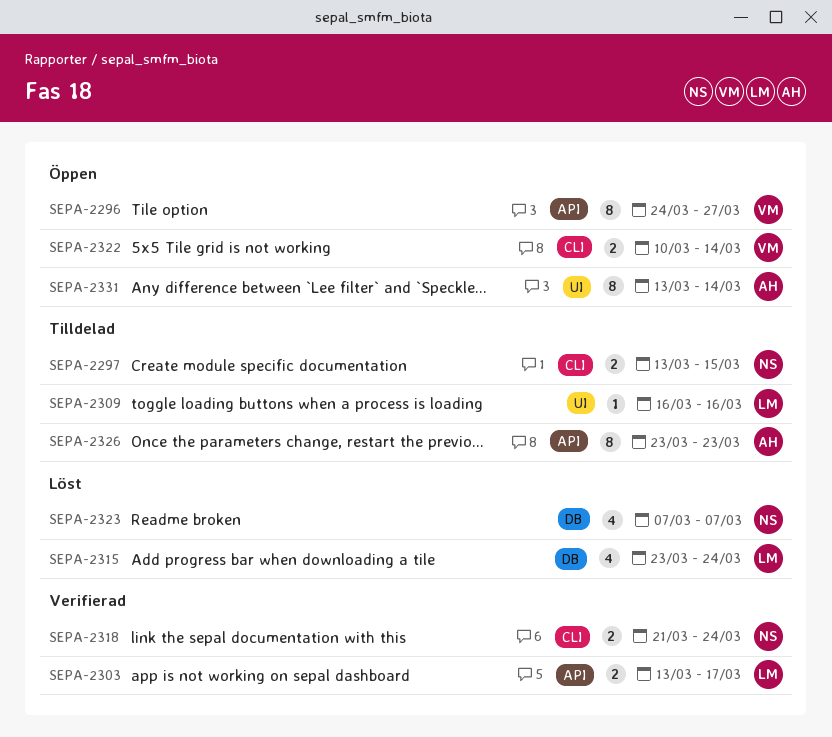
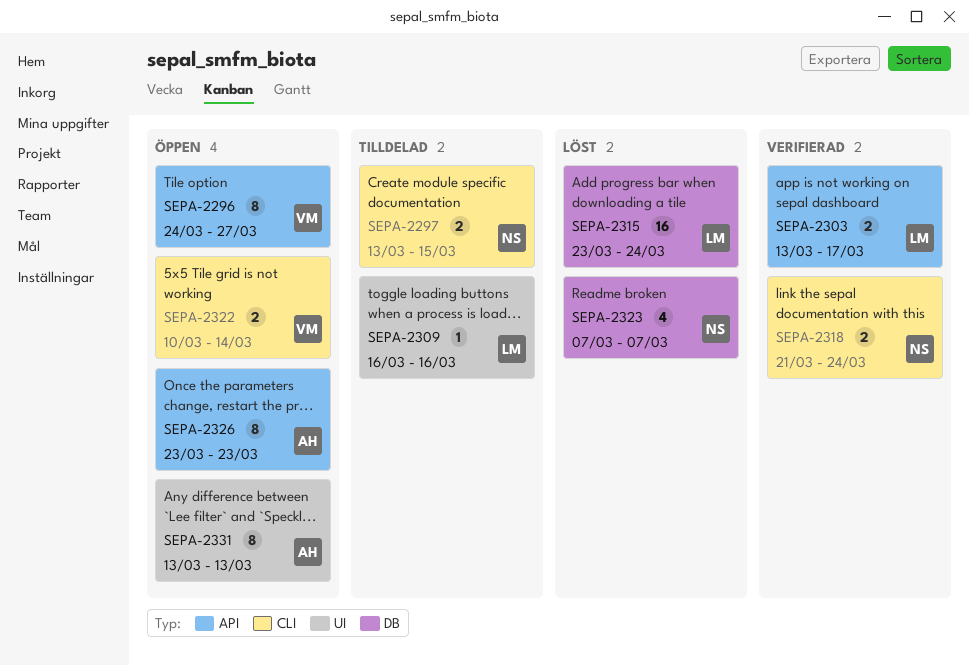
SEPA-2315, estimate: 4 -> 16
SEPA-2326, status: Tilldelad -> Öppen
SEPA-2331, due: Mar 14 -> Mar 13

